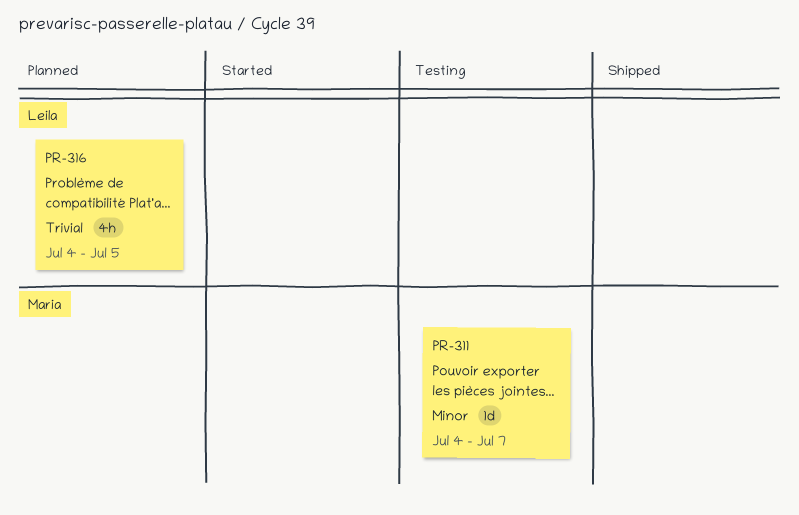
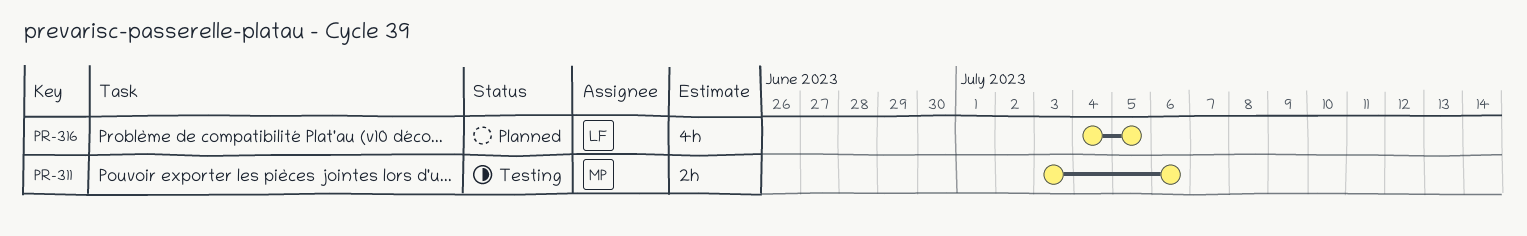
PR-311, estimate: 1d -> 2h
PR-311, start: Jul 4 -> Jul 3
PR-311, due: Jul 7 -> Jul 6

